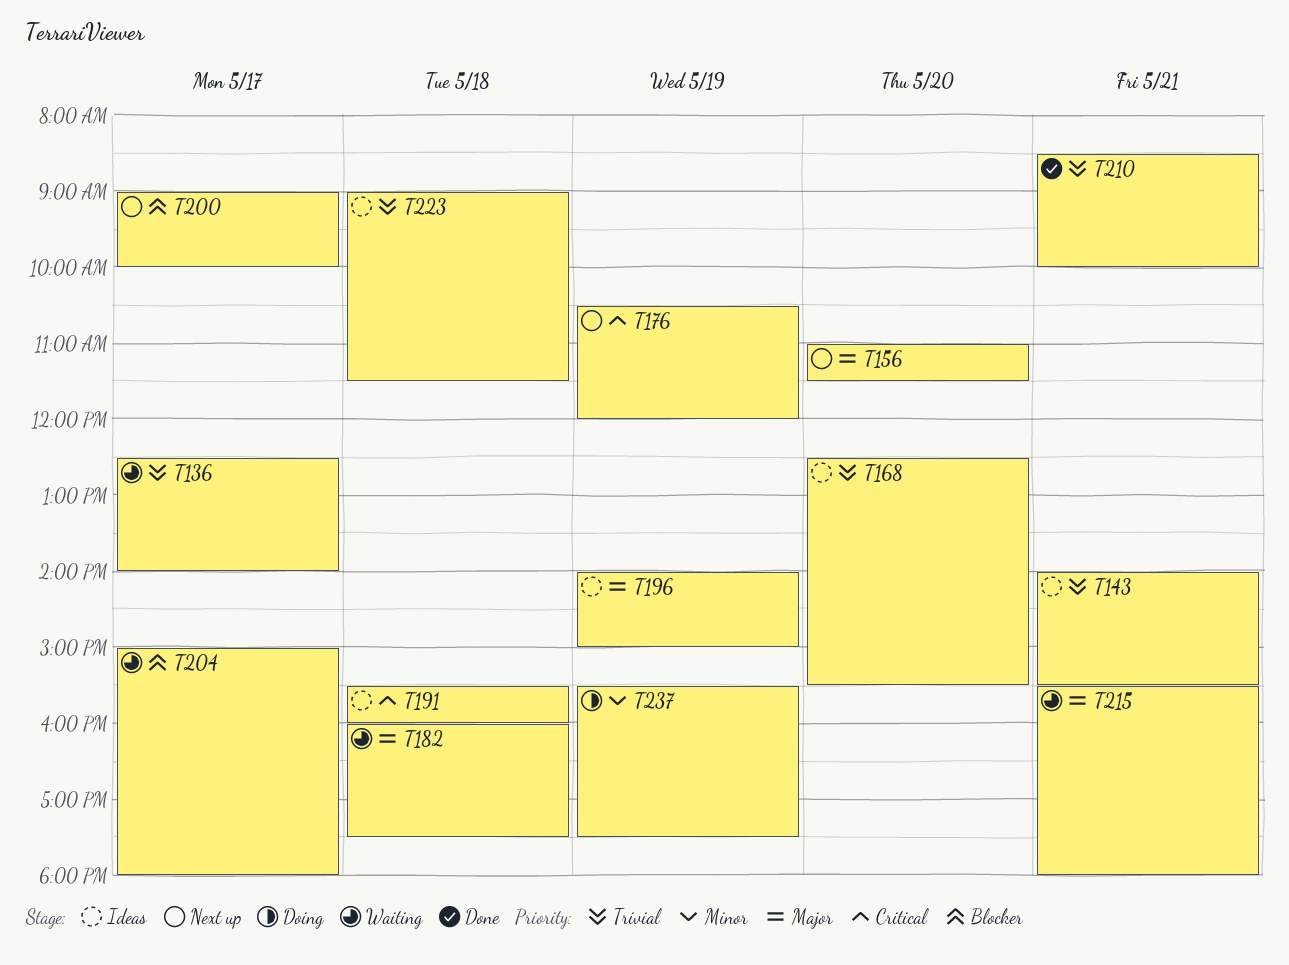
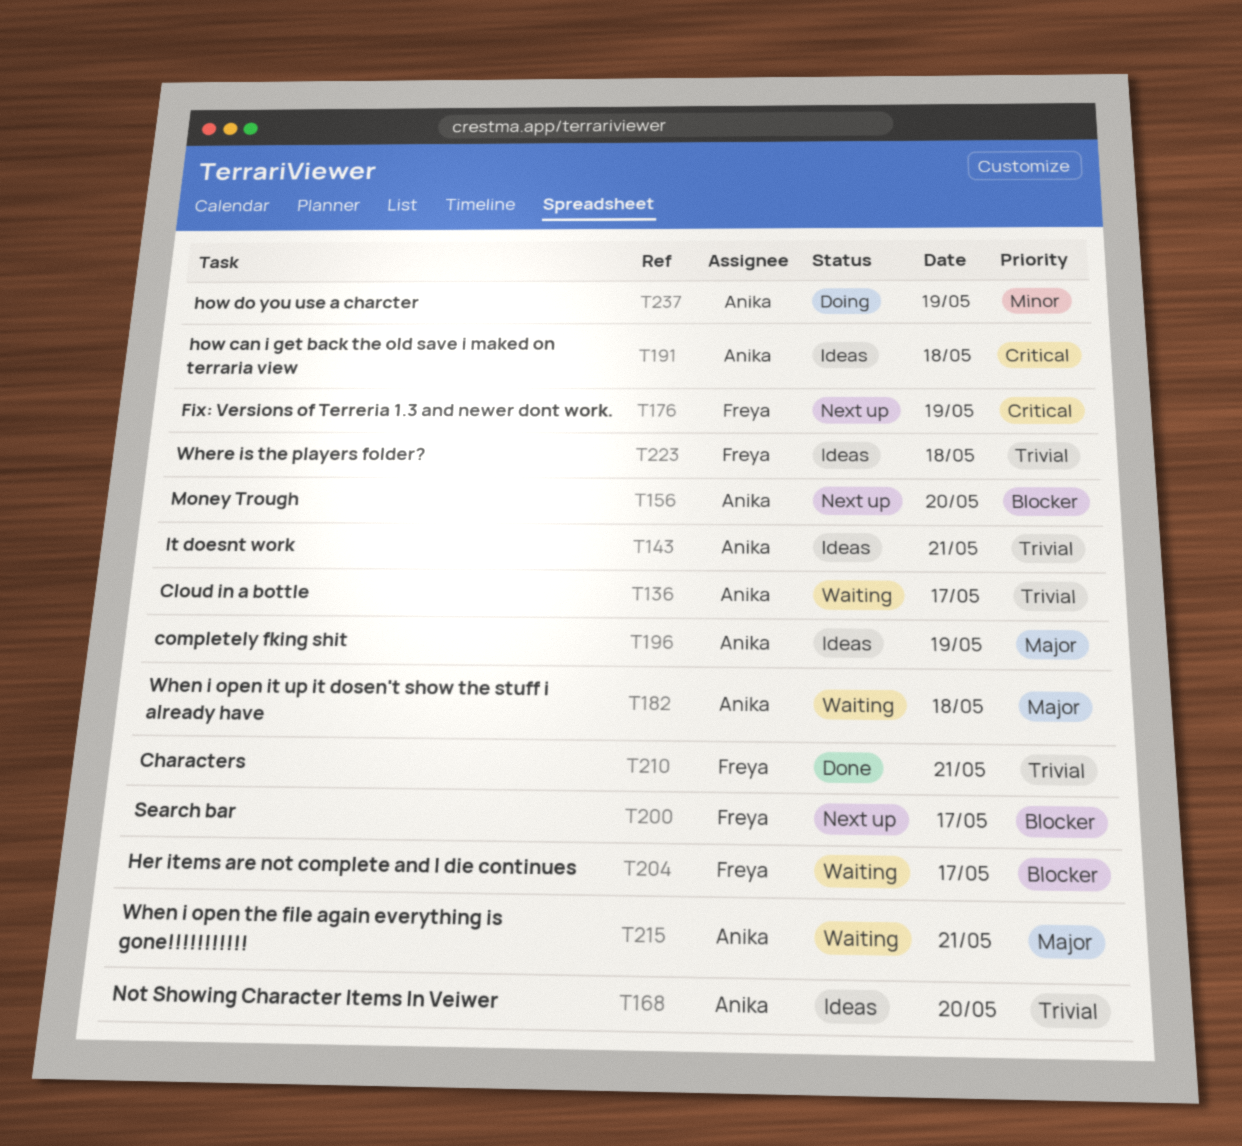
T156, priority: Major -> Blocker

